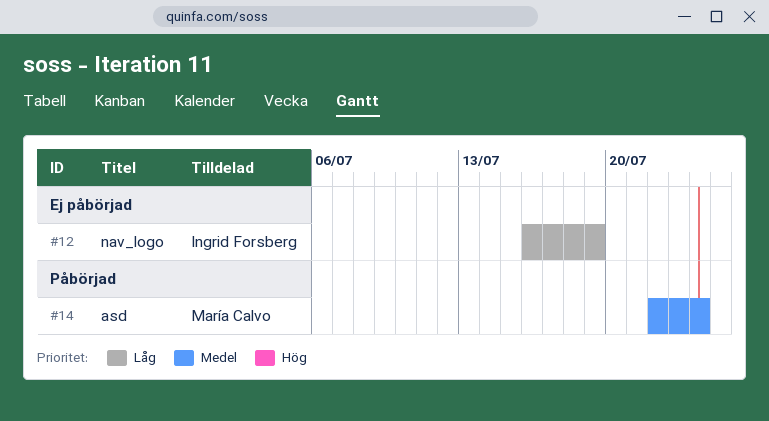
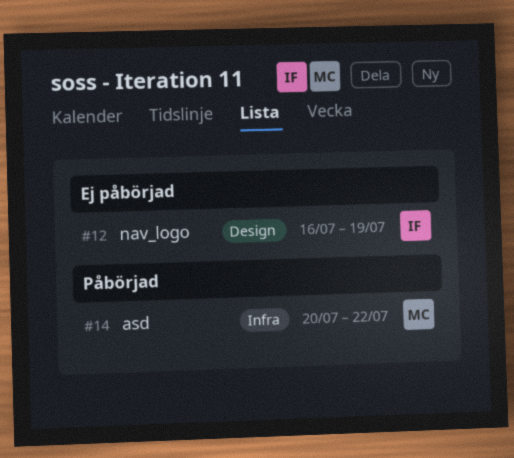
#14, start: Jul 22 -> Jul 20
#14, due: Jul 24 -> Jul 22

